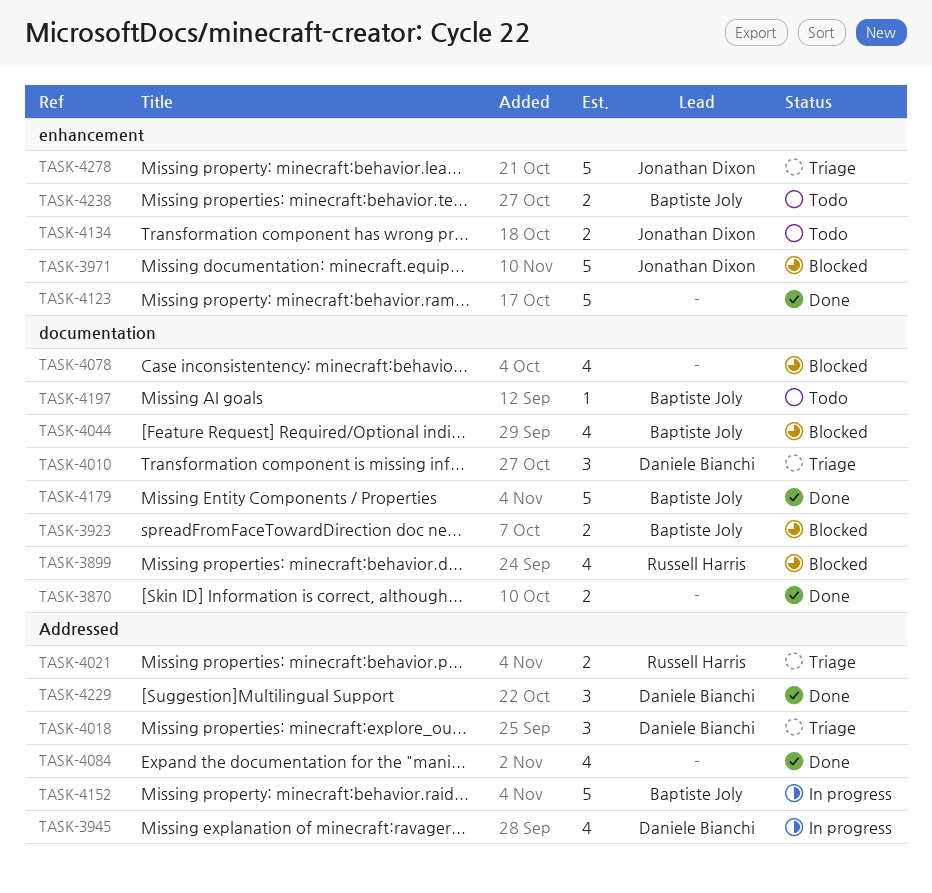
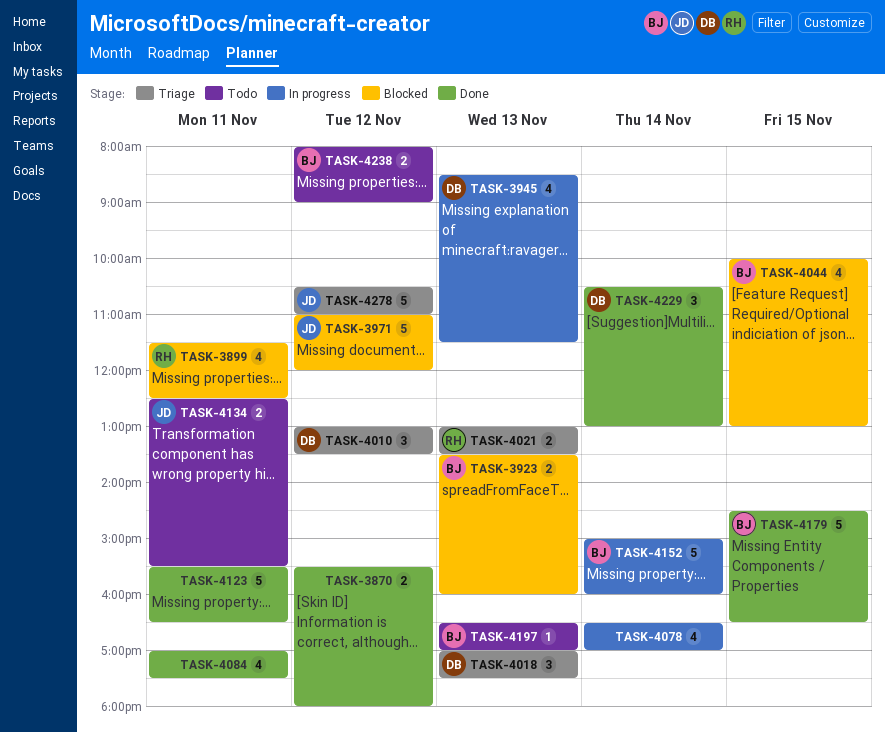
TASK-4078, status: Blocked -> In progress

